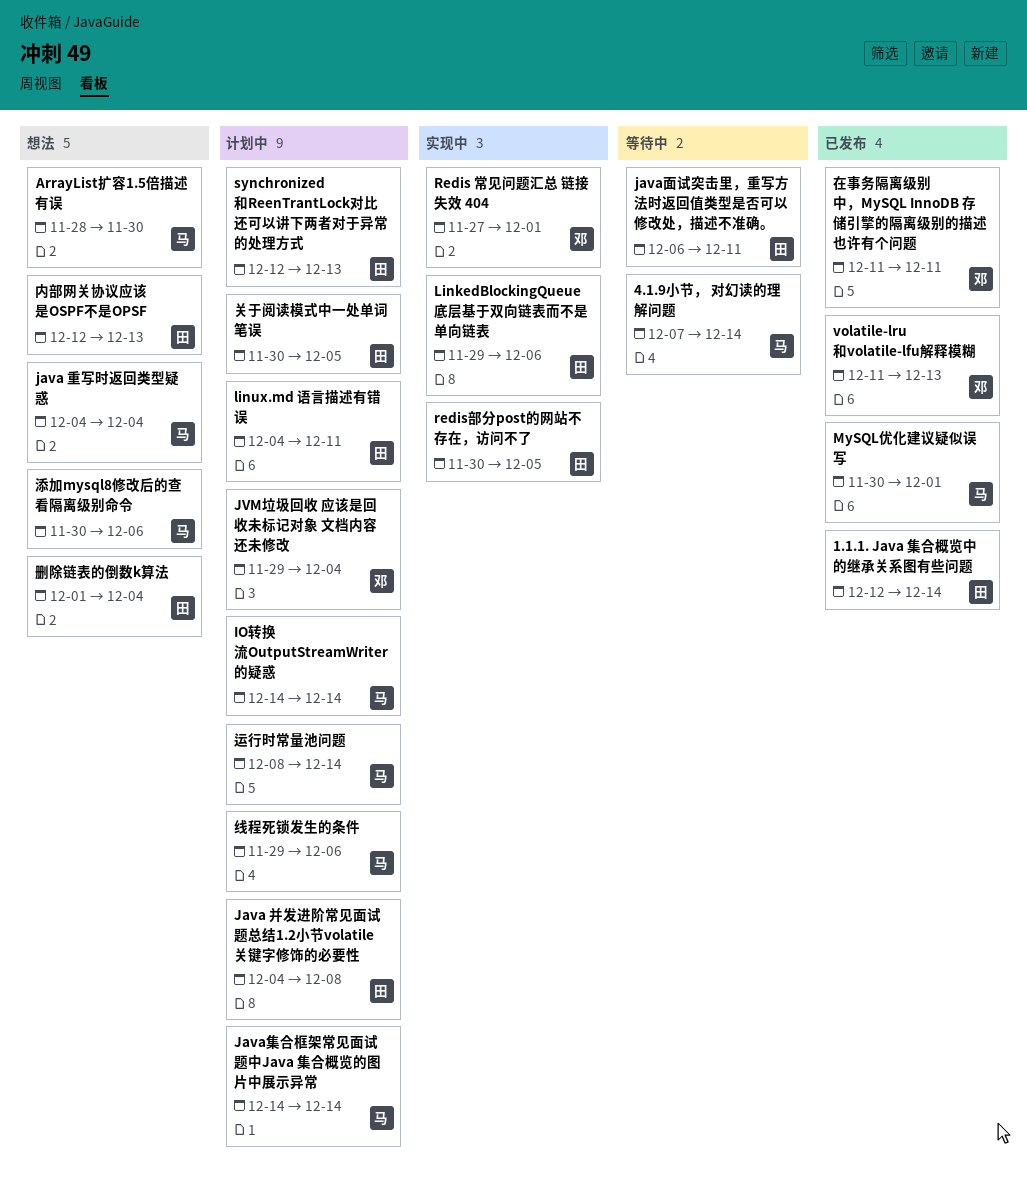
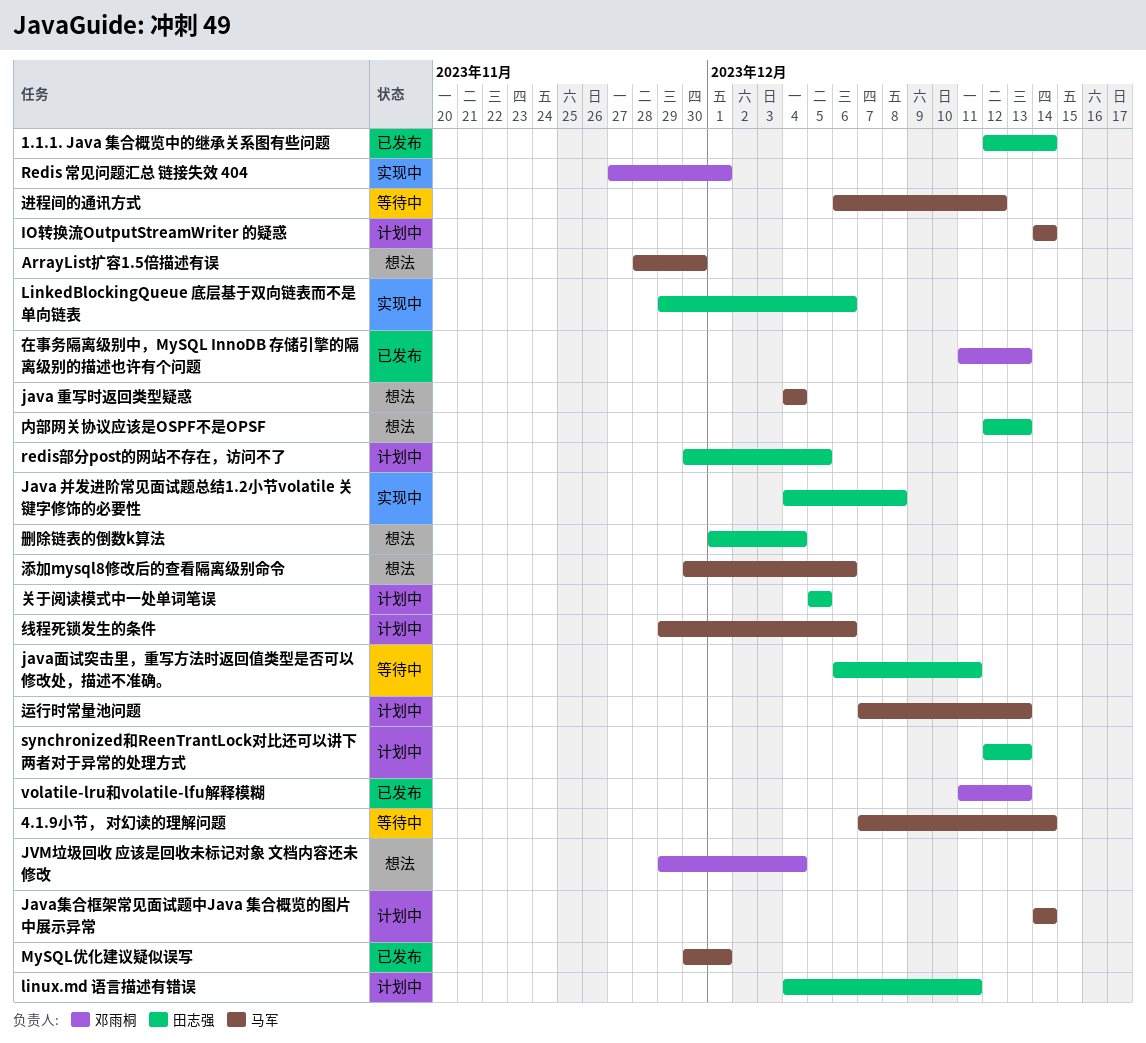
Java 并发进阶常见面试题总结1.2小节volatile 关键字修饰的必要性, status: 计划中 -> 实现中
JVM垃圾回收 应该是回收未标记对象 文档内容还未修改, status: 计划中 -> 想法
redis部分post的网站不存在，访问不了, status: 实现中 -> 计划中
关于阅读模式中一处单词笔误, start: Nov 30 -> Dec 5
在事务隔离级别中，MySQL InnoDB 存储引擎的隔离级别的描述也许有个问题, due: Dec 11 -> Dec 13
运行时常量池问题, start: Dec 8 -> Dec 7
运行时常量池问题, due: Dec 14 -> Dec 13
进程间的通讯方式: none -> present

